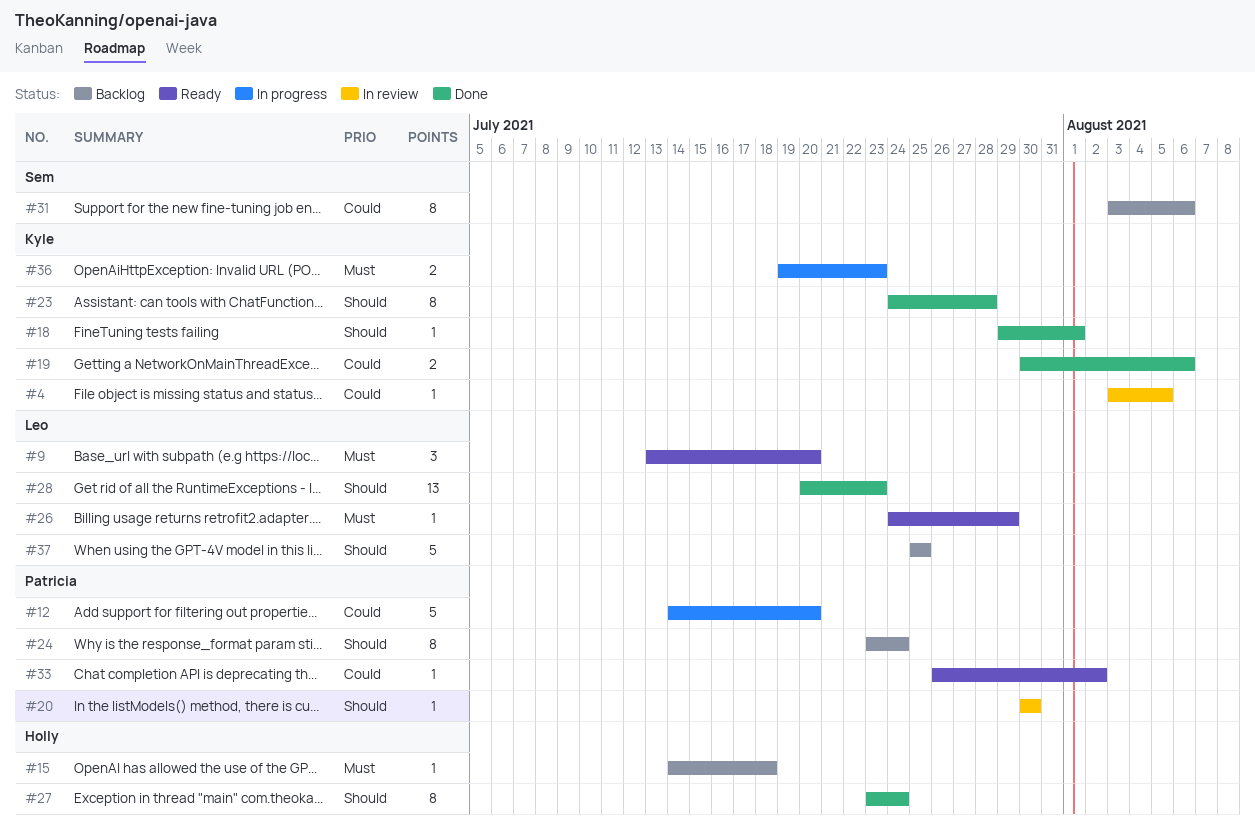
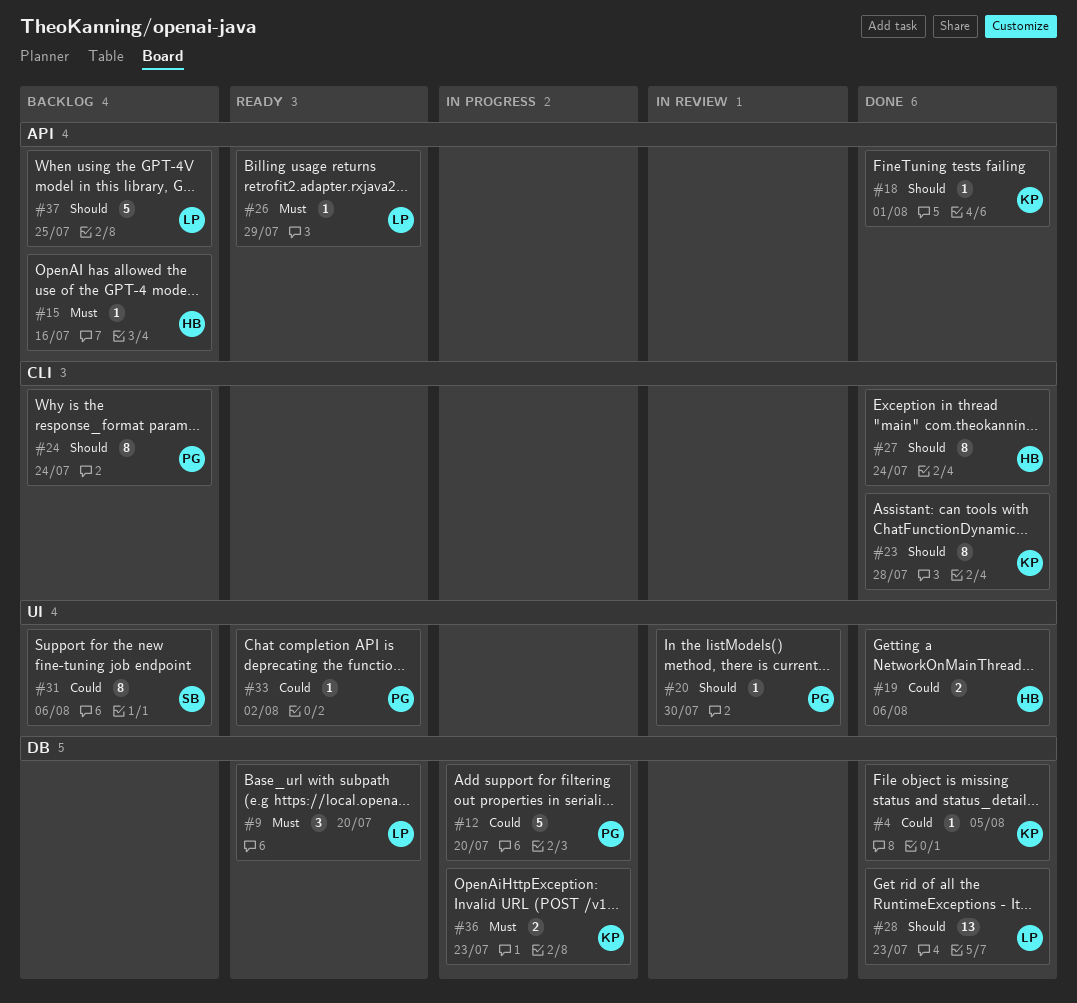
#4, status: In review -> Done
#15, due: Jul 18 -> Jul 16
#19, owner: Kyle -> Holly

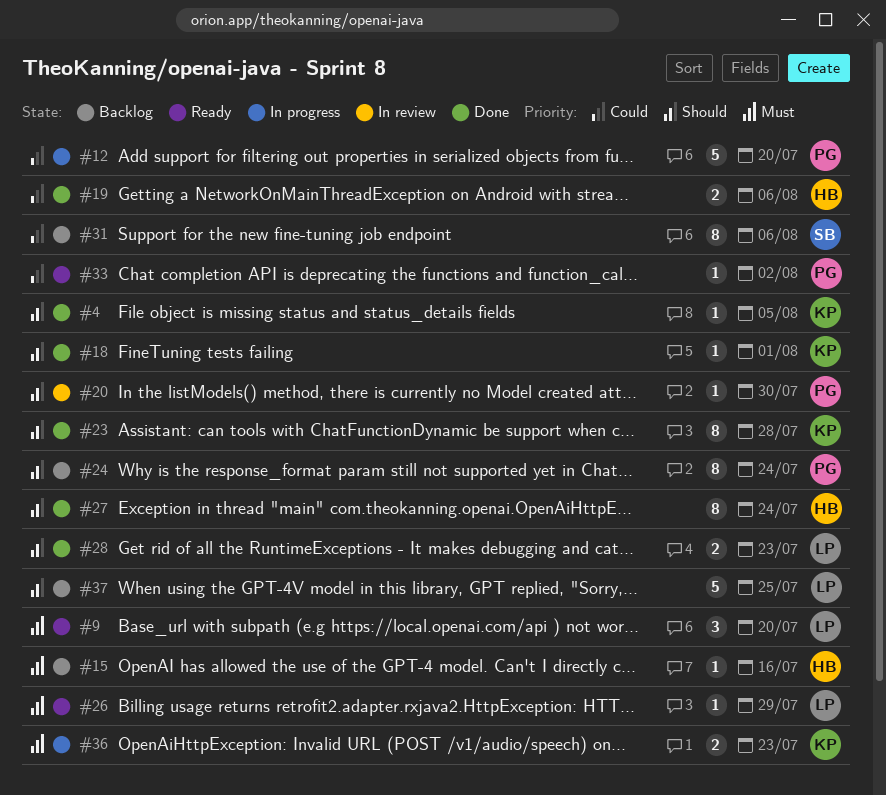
#4, priority: Could -> Should
#28, estimate: 13 -> 2

